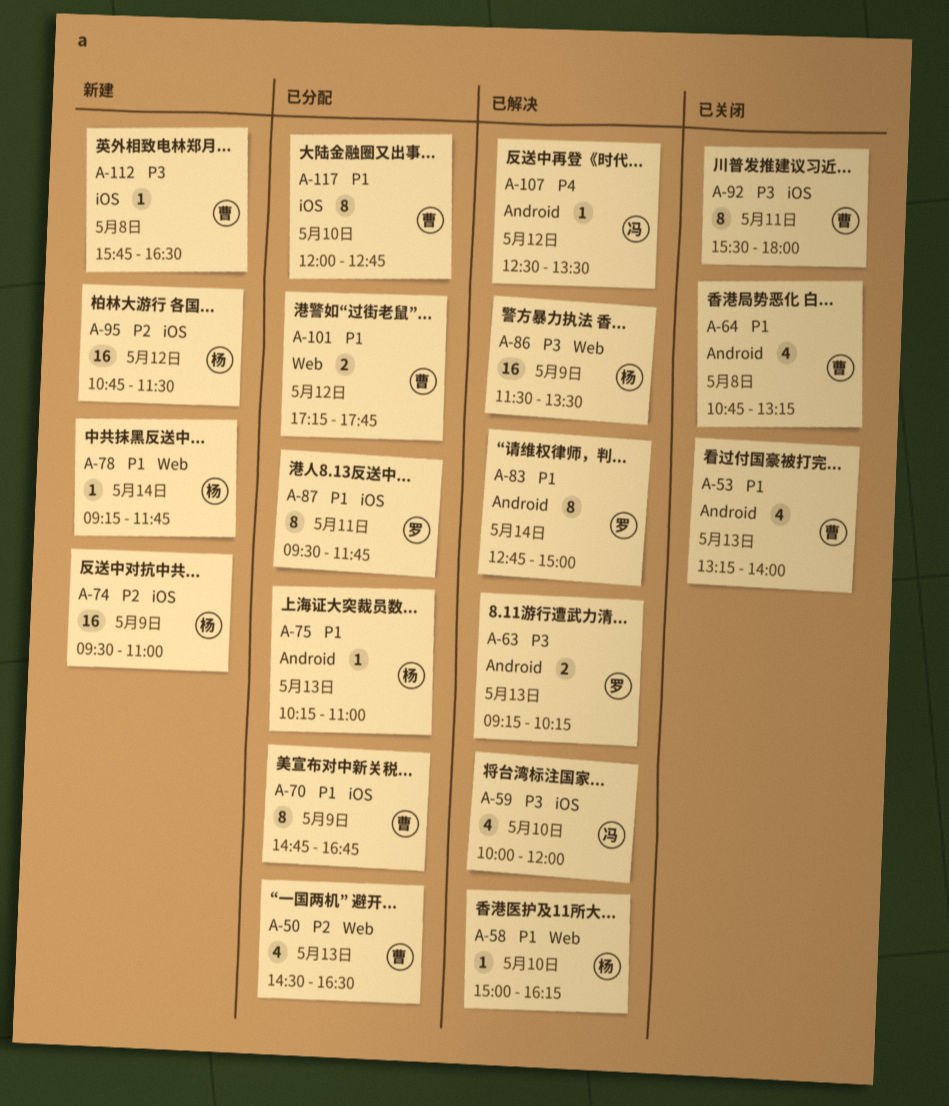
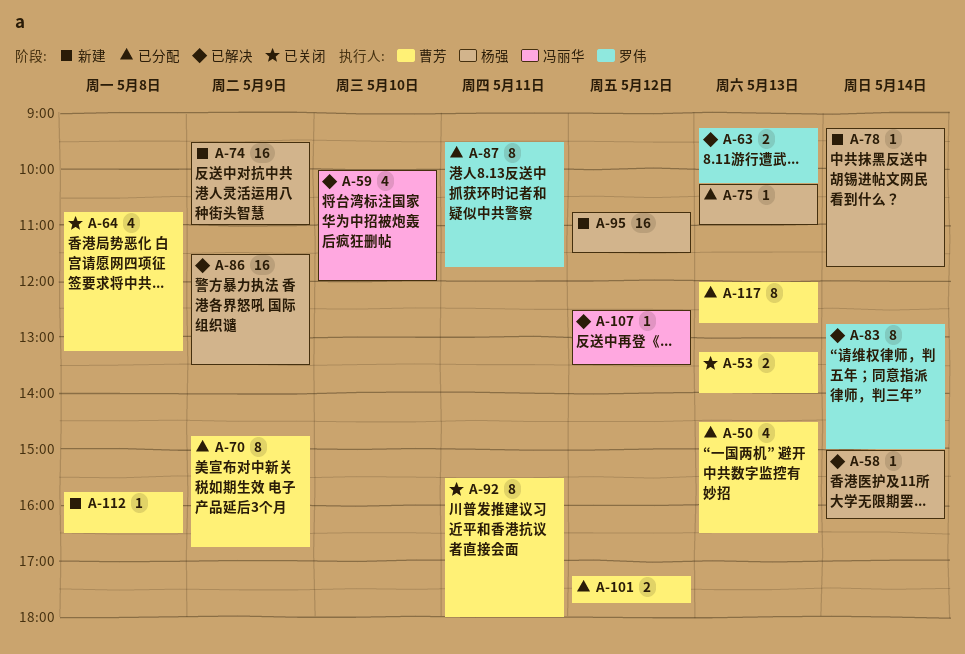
A-53, estimate: 4 -> 2
A-58, day: May 10 -> May 14
A-117, day: May 10 -> May 13

